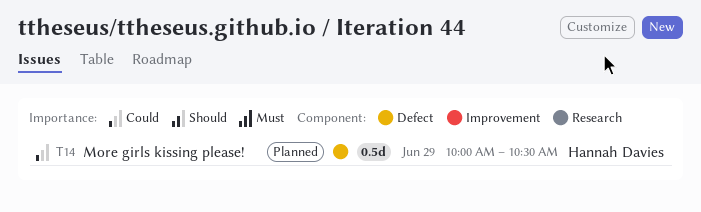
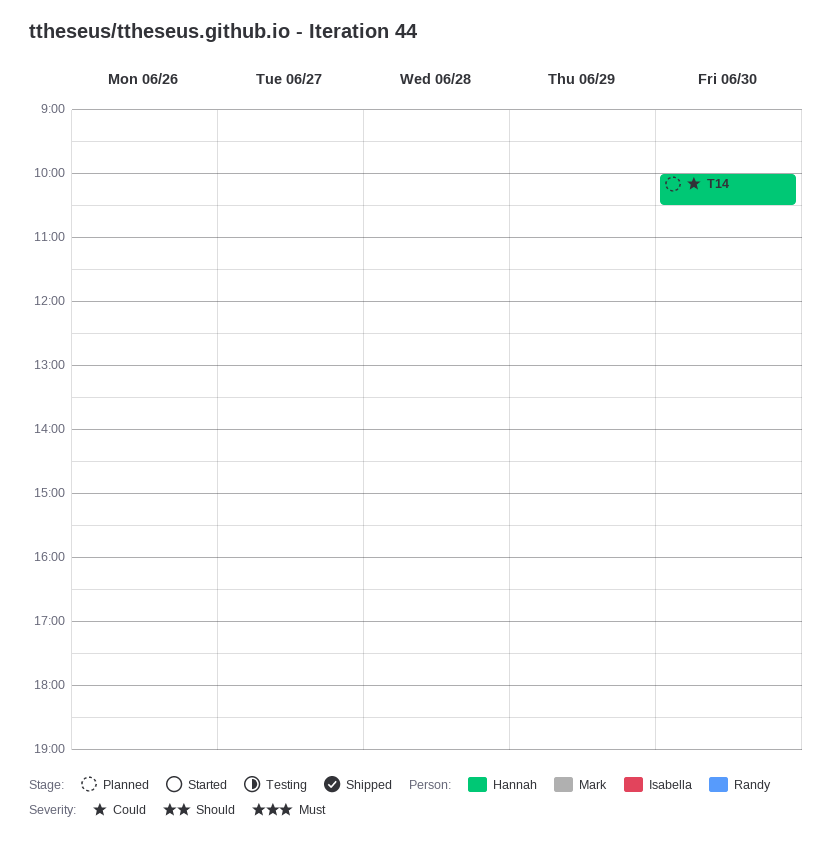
T14, day: Jun 29 -> Jun 30

